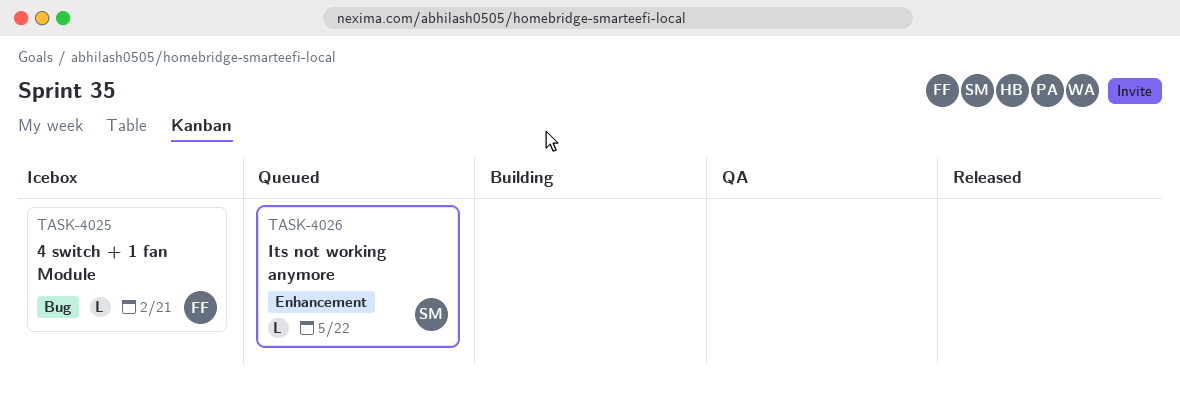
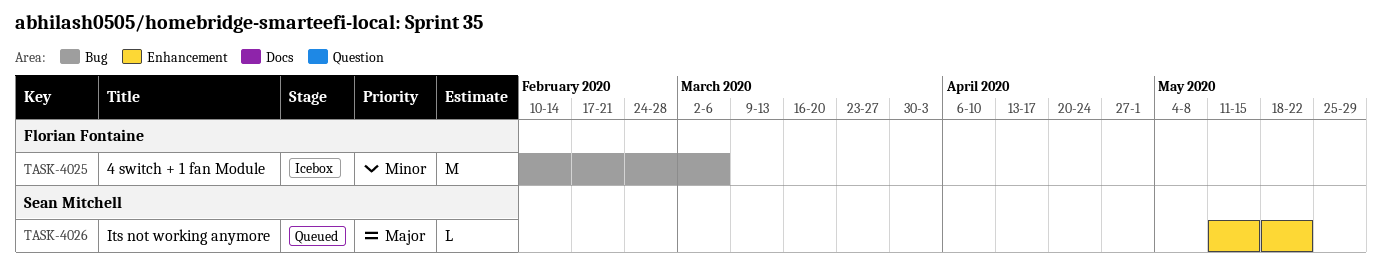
TASK-4025, estimate: L -> M
TASK-4025, due: Feb 21 -> Mar 6

